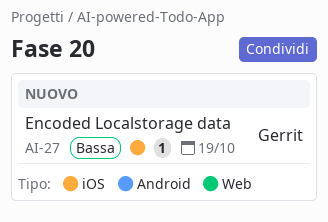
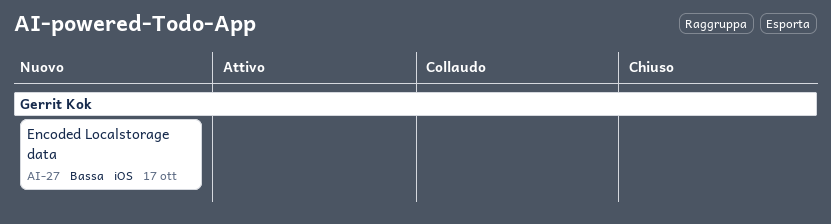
AI-27, due: Oct 19 -> Oct 17

